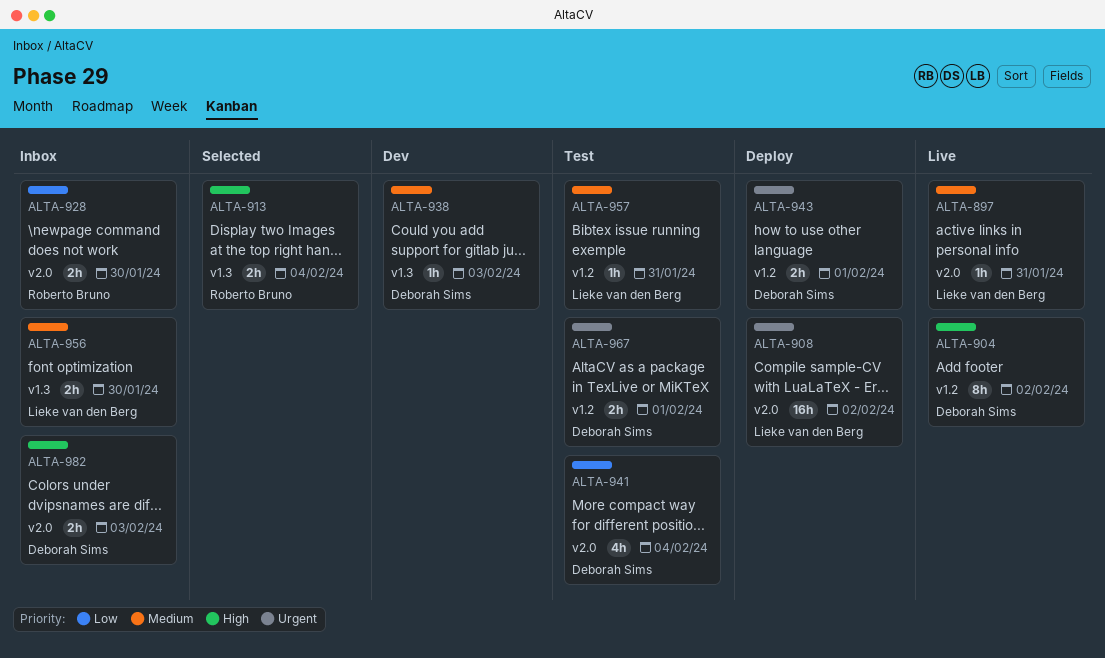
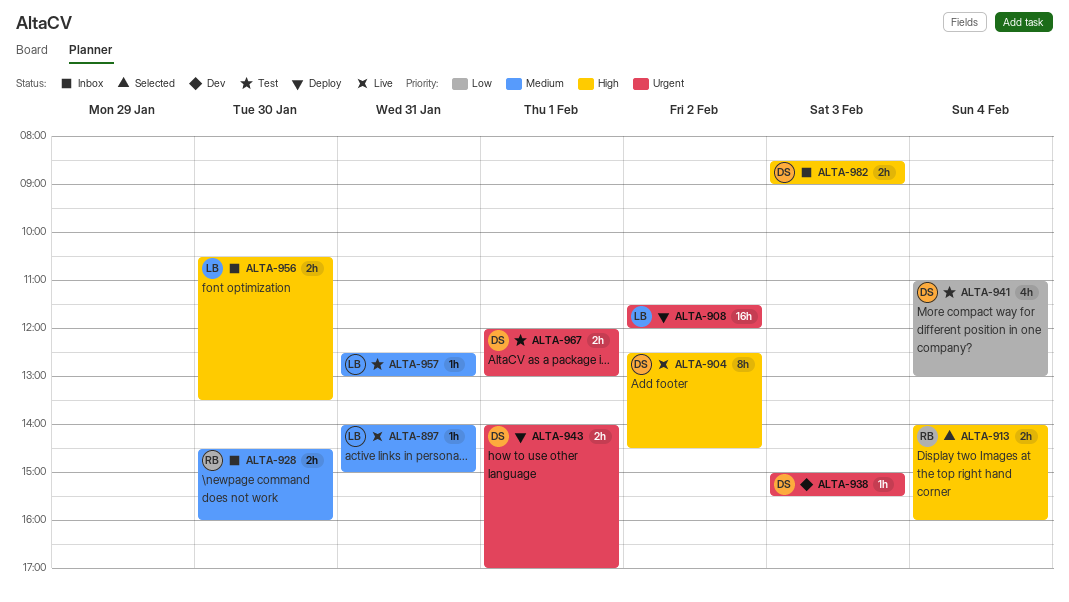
ALTA-928, priority: Low -> Medium
ALTA-938, priority: Medium -> Urgent
ALTA-956, priority: Medium -> High

